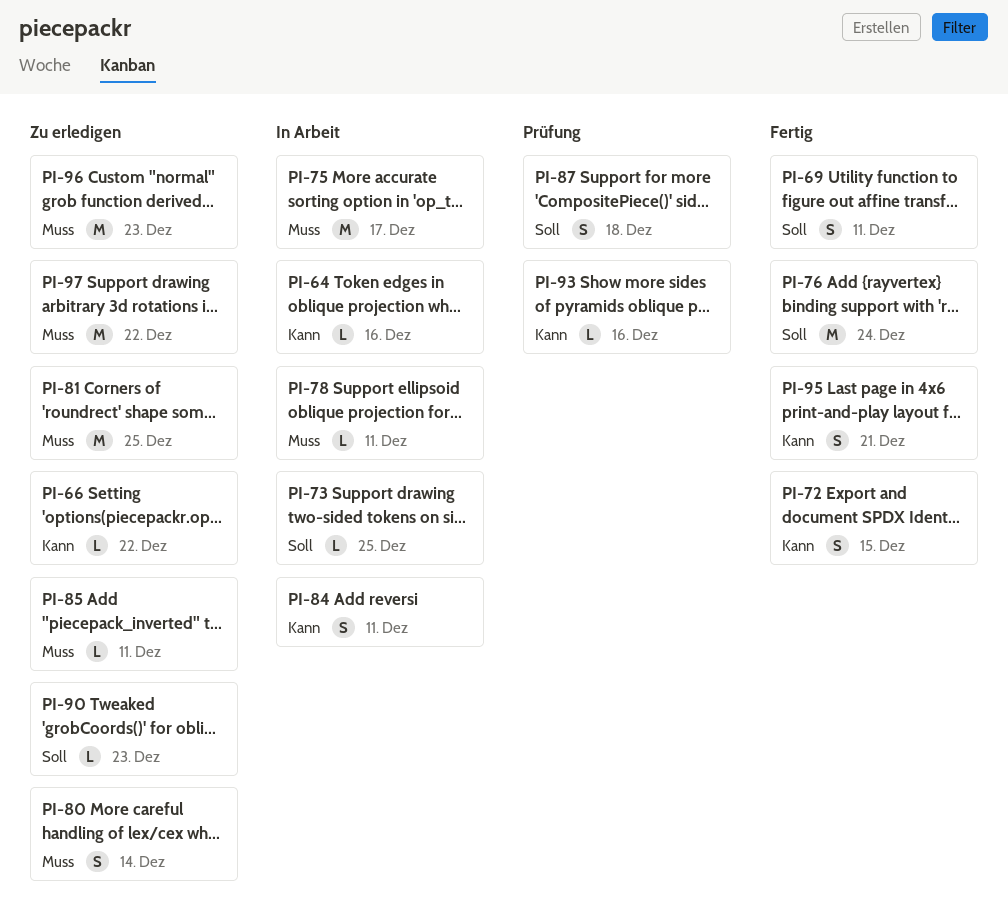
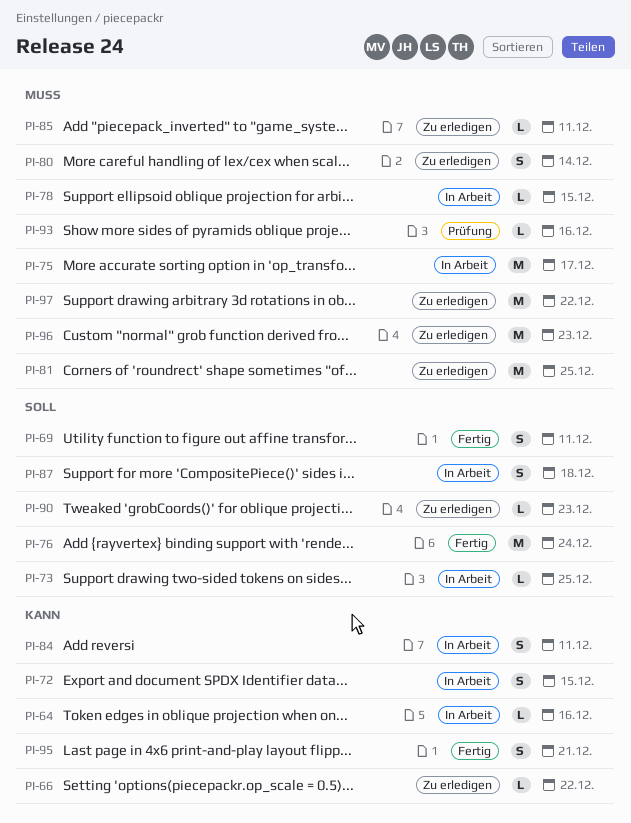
PI-72, status: Fertig -> In Arbeit
PI-78, due: Dec 11 -> Dec 15
PI-87, status: Prüfung -> In Arbeit
PI-93, priority: Kann -> Muss

